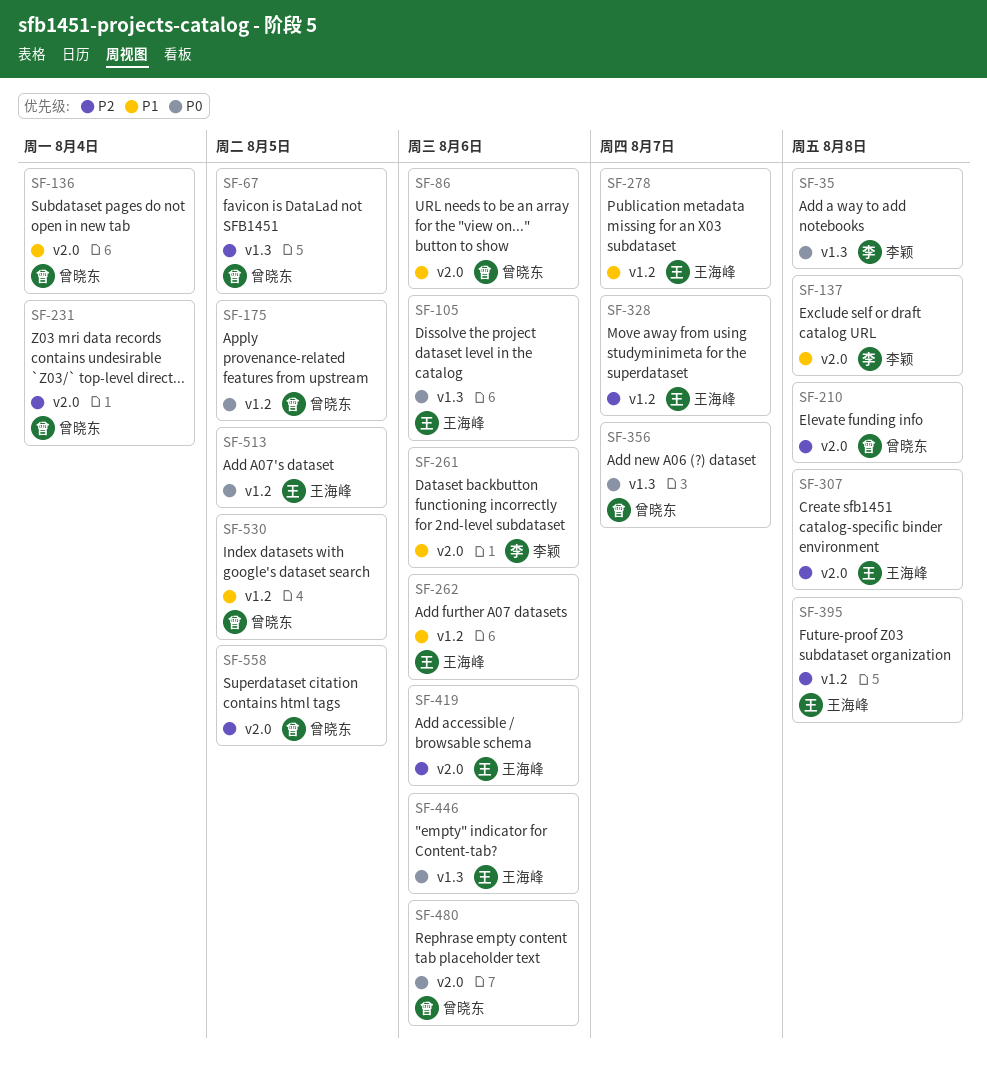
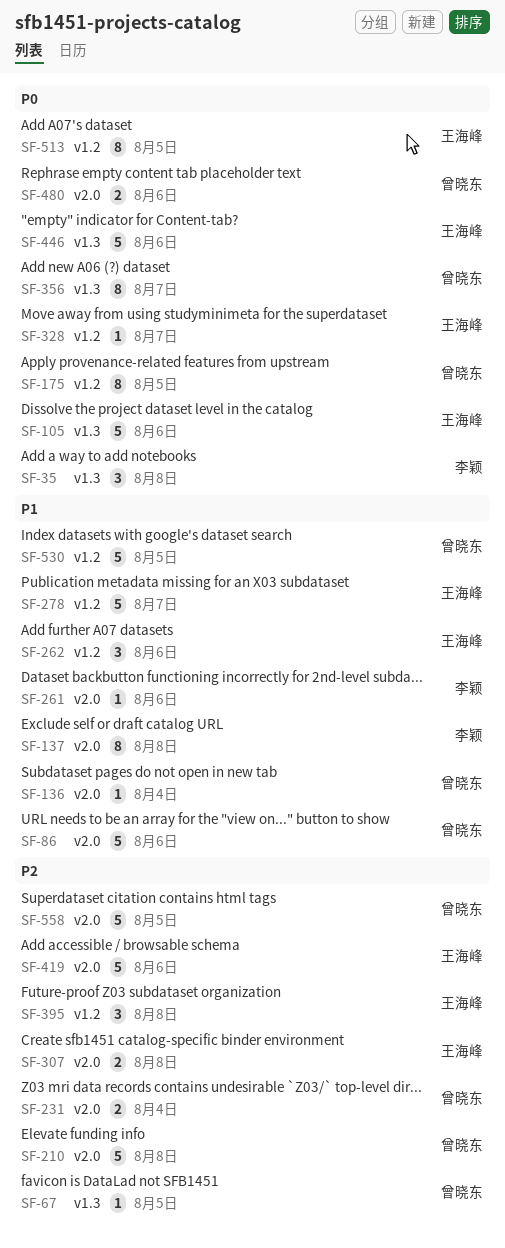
SF-328, priority: P2 -> P0

